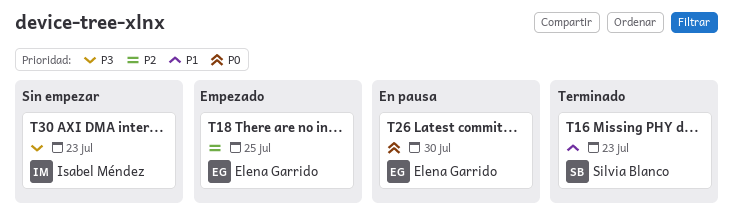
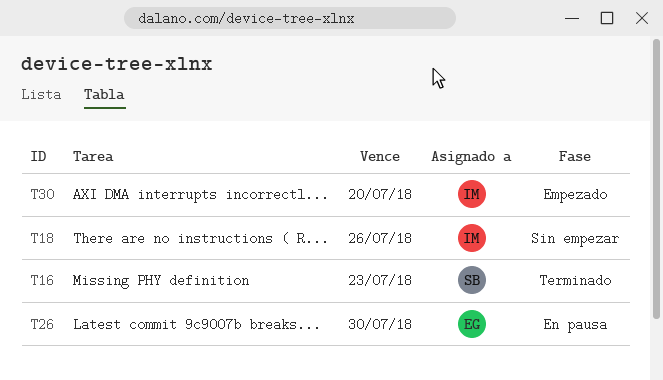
T18, status: Empezado -> Sin empezar
T18, owner: Elena Garrido -> Isabel Méndez
T18, due: Jul 25 -> Jul 26
T30, status: Sin empezar -> Empezado
T30, due: Jul 23 -> Jul 20

